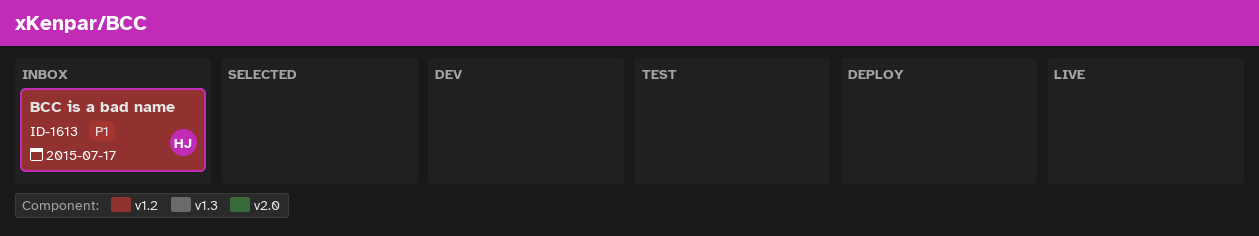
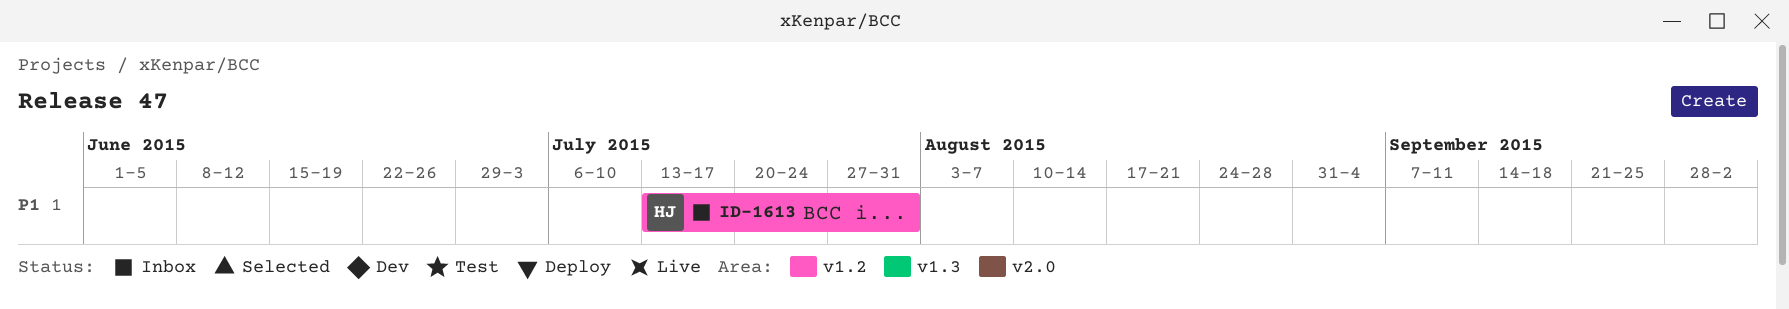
ID-1613, due: Jul 17 -> Jul 31

